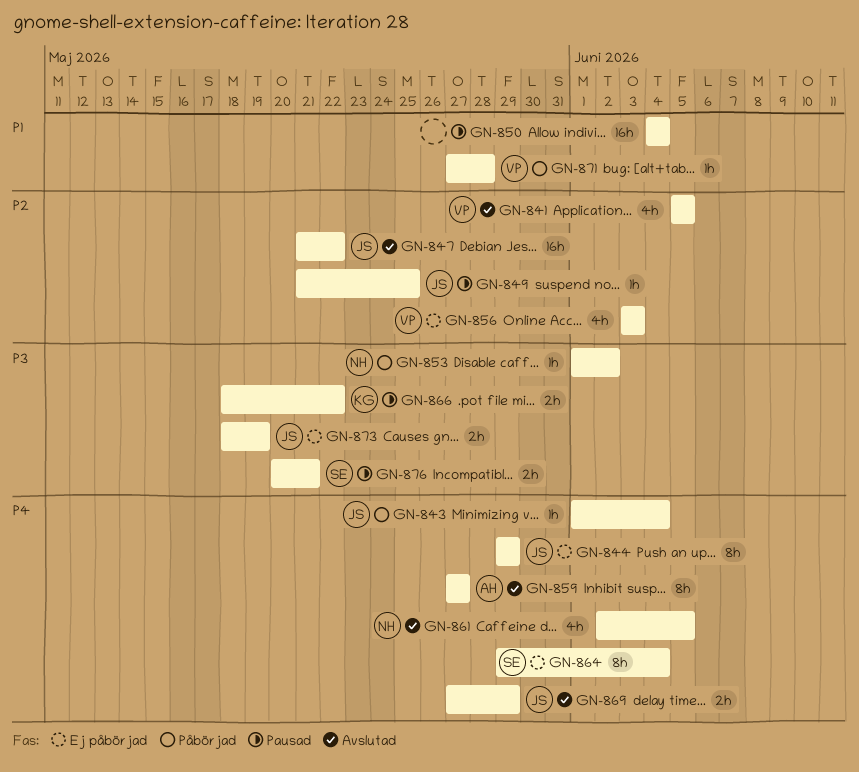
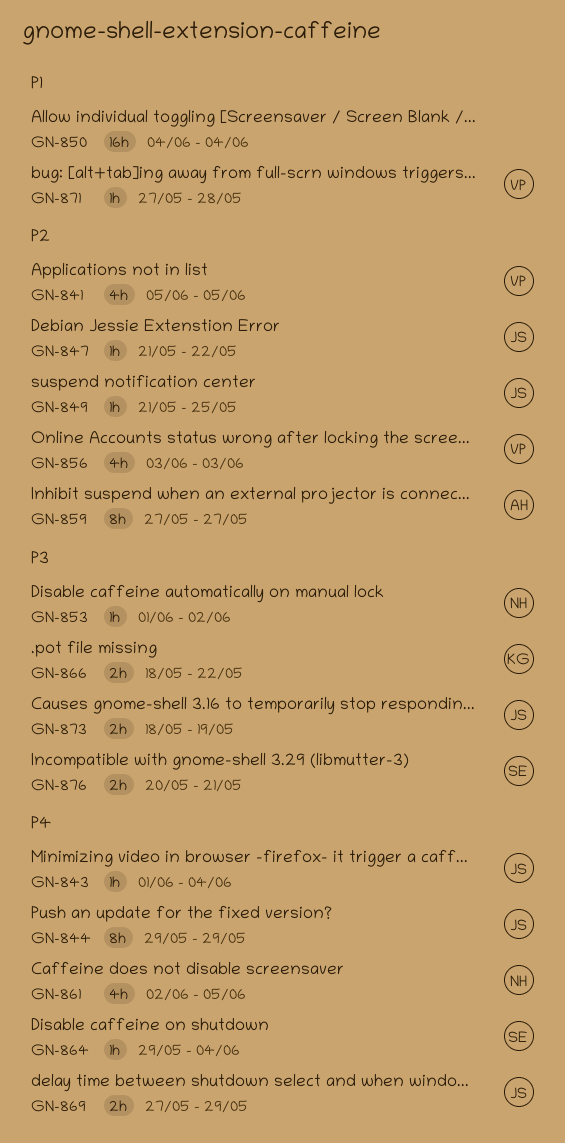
GN-847, estimate: 16h -> 1h
GN-859, priority: P4 -> P2
GN-864, estimate: 8h -> 1h

